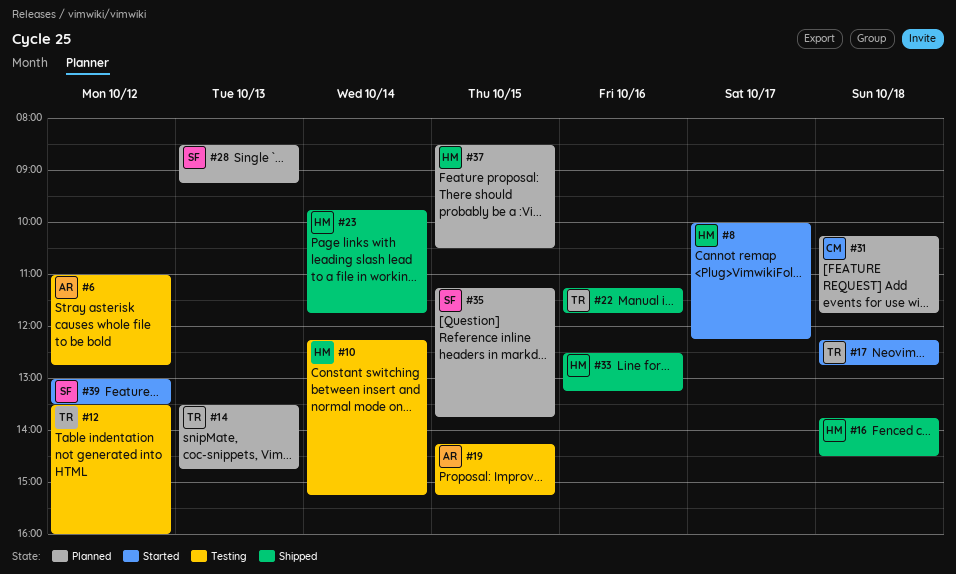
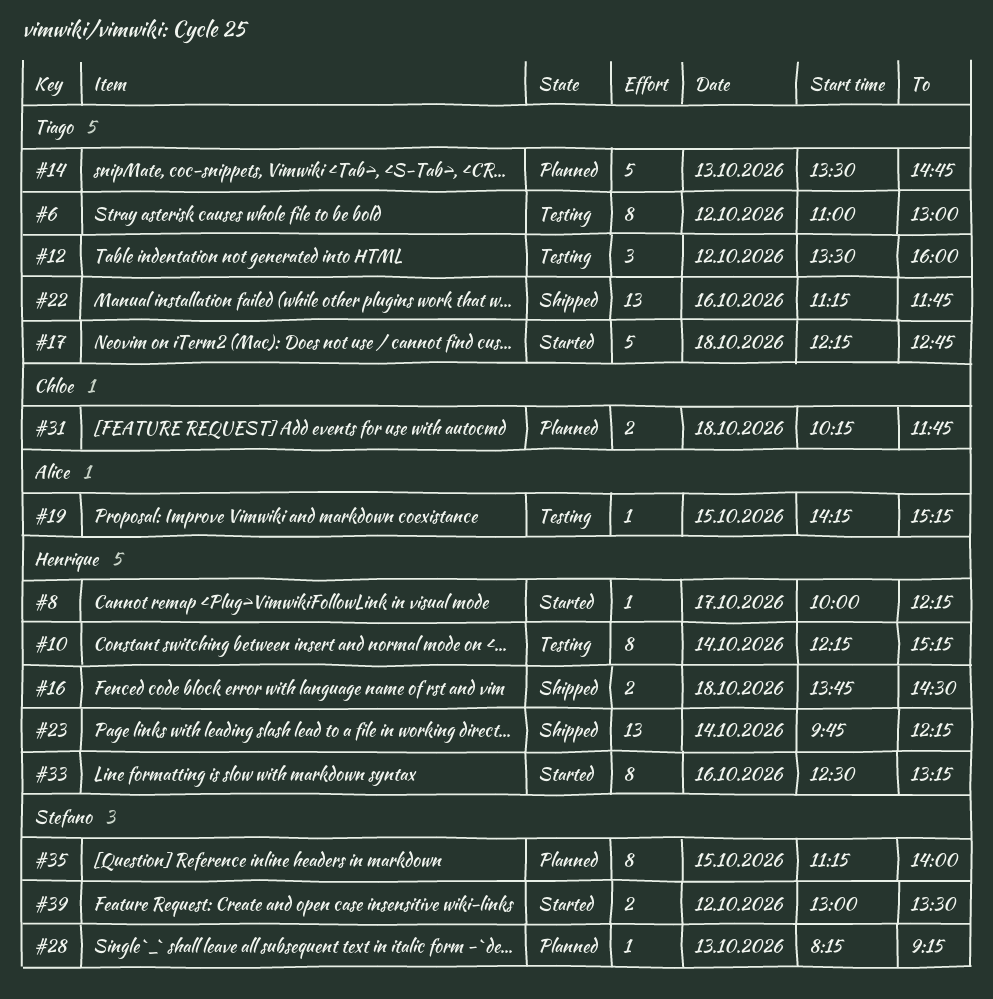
#6, owner: Alice -> Tiago
#6, ends: 12:45 -> 13:00
#23, ends: 11:45 -> 12:15
#28, begins: 08:30 -> 08:15
#33, status: Shipped -> Started
#35, ends: 13:45 -> 14:00
#37: present -> none

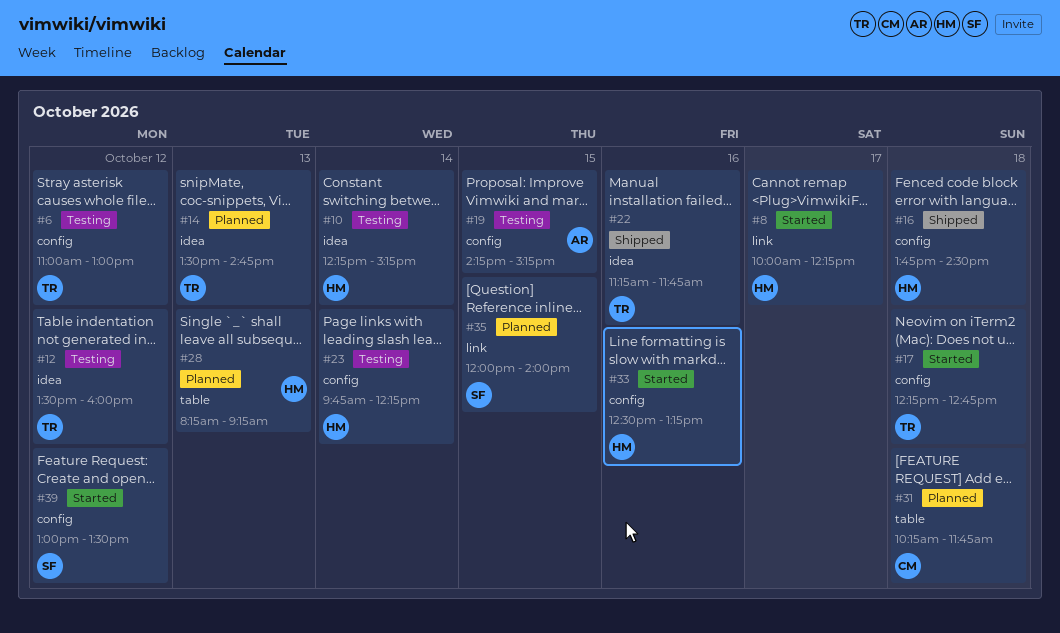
#23, status: Shipped -> Testing
#28, owner: Stefano -> Henrique
#35, begins: 11:15 -> 12:00

